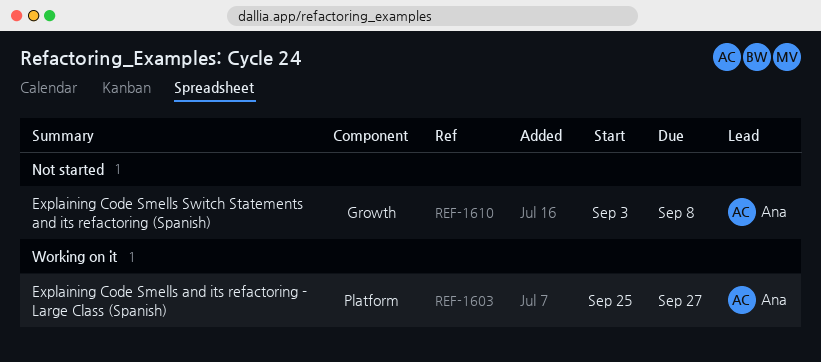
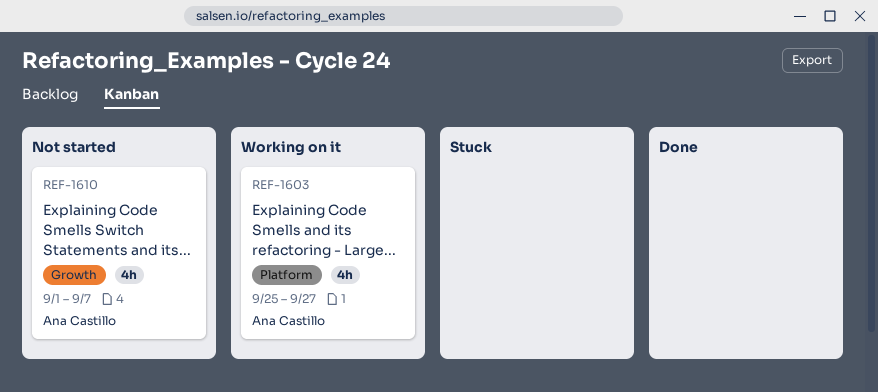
REF-1610, start: Sep 3 -> Sep 1
REF-1610, due: Sep 8 -> Sep 7

